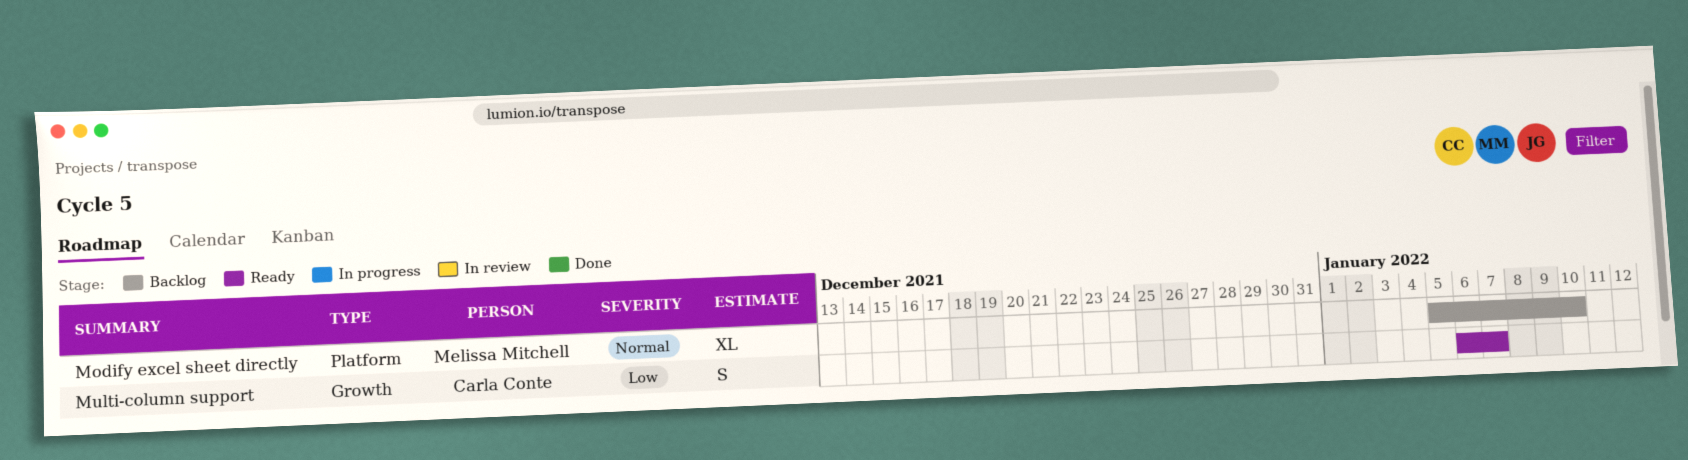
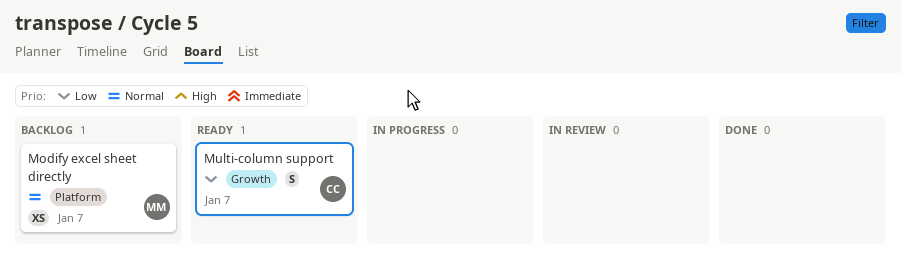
Modify excel sheet directly, estimate: XL -> XS
Modify excel sheet directly, due: Jan 10 -> Jan 7

